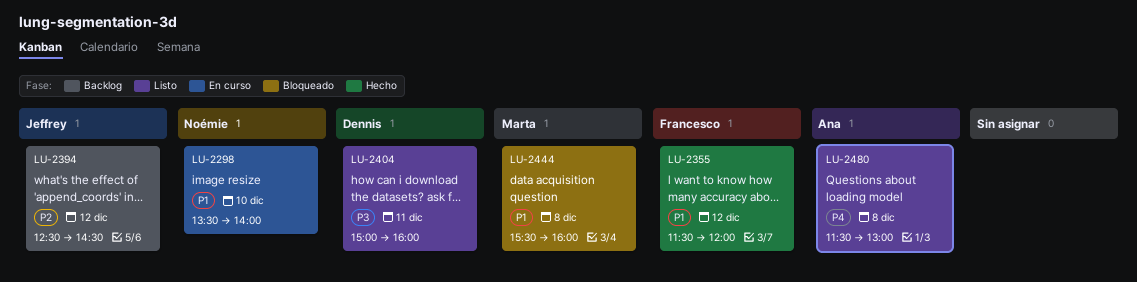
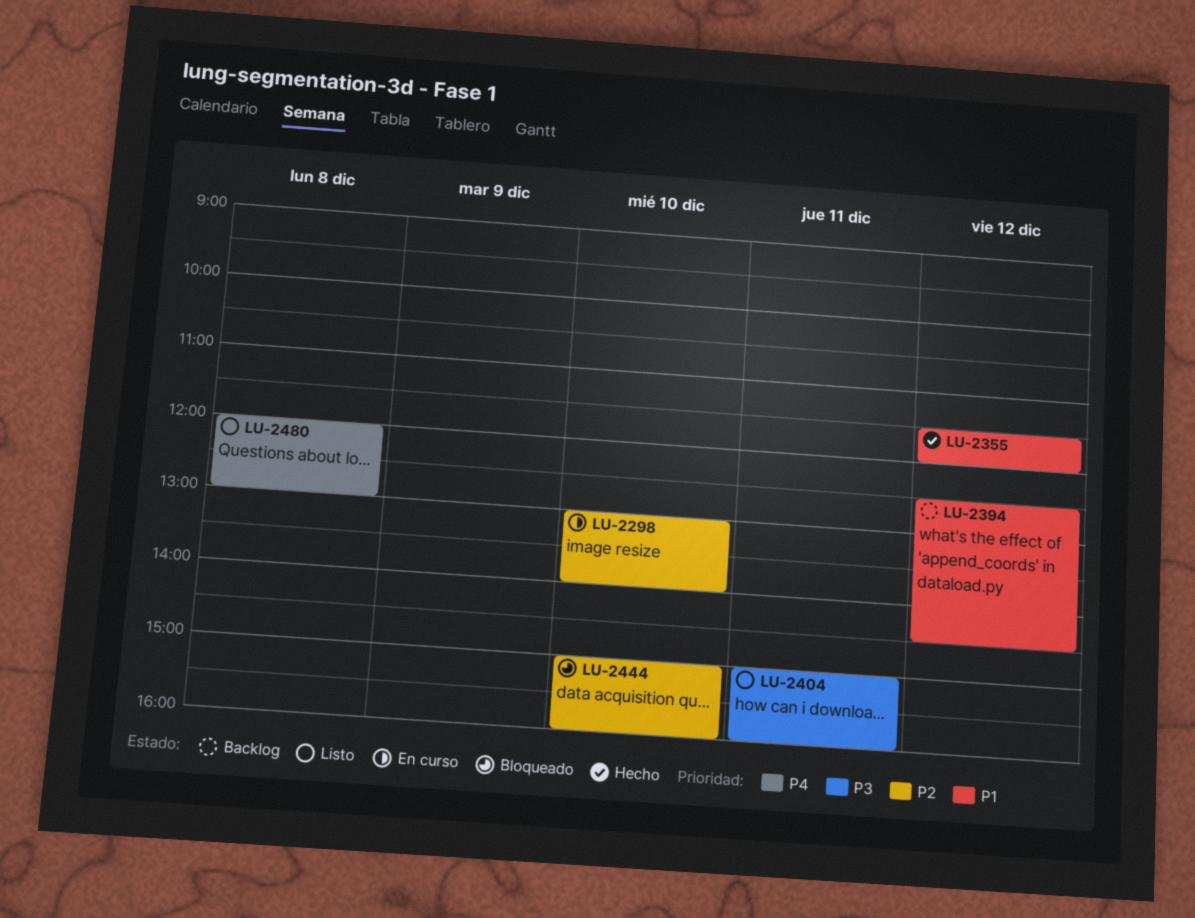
LU-2298, priority: P1 -> P2
LU-2298, begins: 13:30 -> 13:00
LU-2394, priority: P2 -> P1
LU-2444, priority: P1 -> P2
LU-2444, day: Dec 8 -> Dec 10
LU-2444, begins: 15:30 -> 15:00
LU-2480, begins: 11:30 -> 12:00

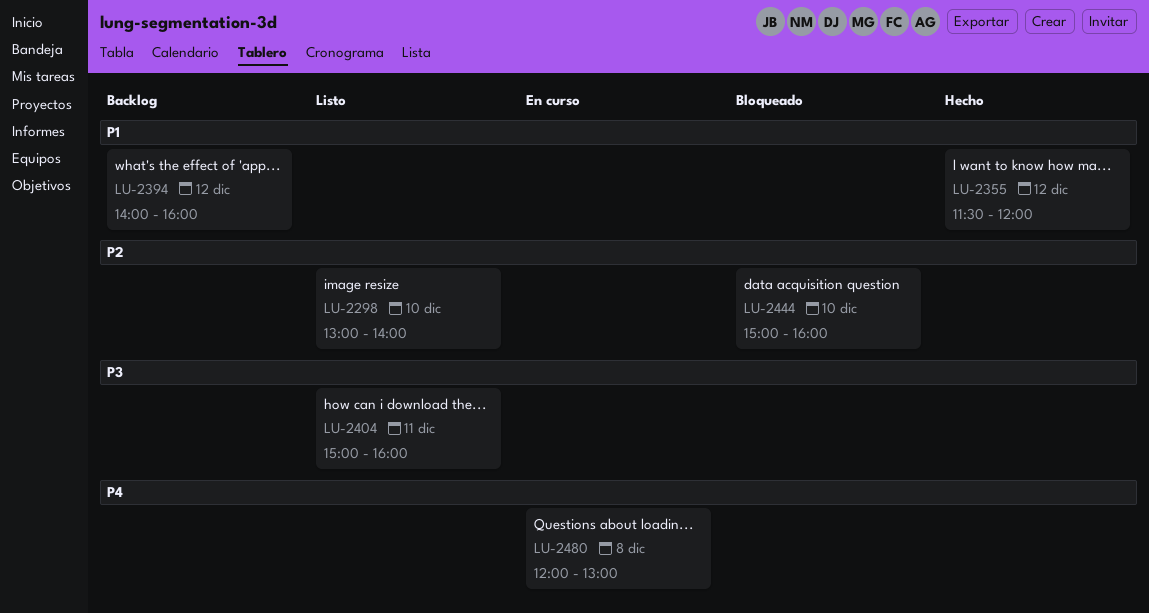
LU-2298, status: En curso -> Listo
LU-2394, begins: 12:30 -> 14:00
LU-2394, ends: 14:30 -> 16:00
LU-2480, status: Listo -> En curso

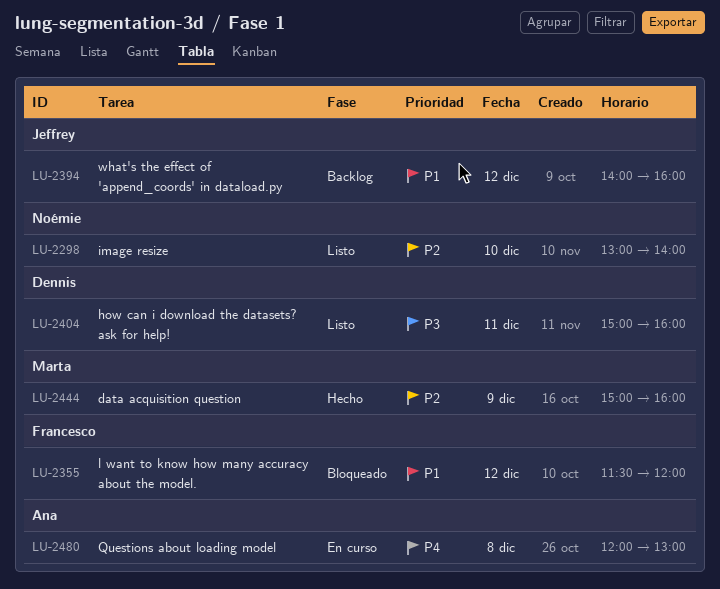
LU-2355, status: Hecho -> Bloqueado
LU-2444, status: Bloqueado -> Hecho
LU-2444, day: Dec 10 -> Dec 9

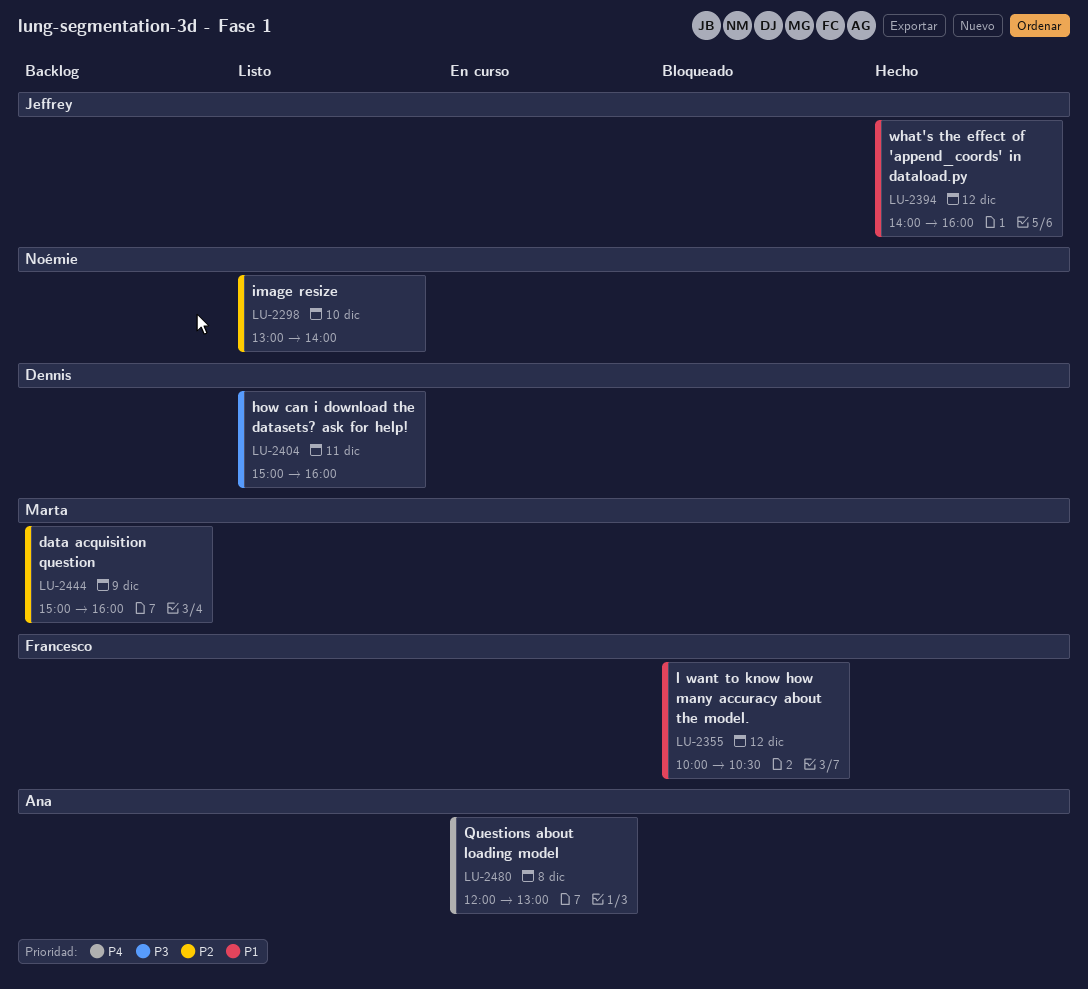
LU-2355, begins: 11:30 -> 10:00
LU-2355, ends: 12:00 -> 10:30
LU-2394, status: Backlog -> Hecho
LU-2444, status: Hecho -> Backlog

